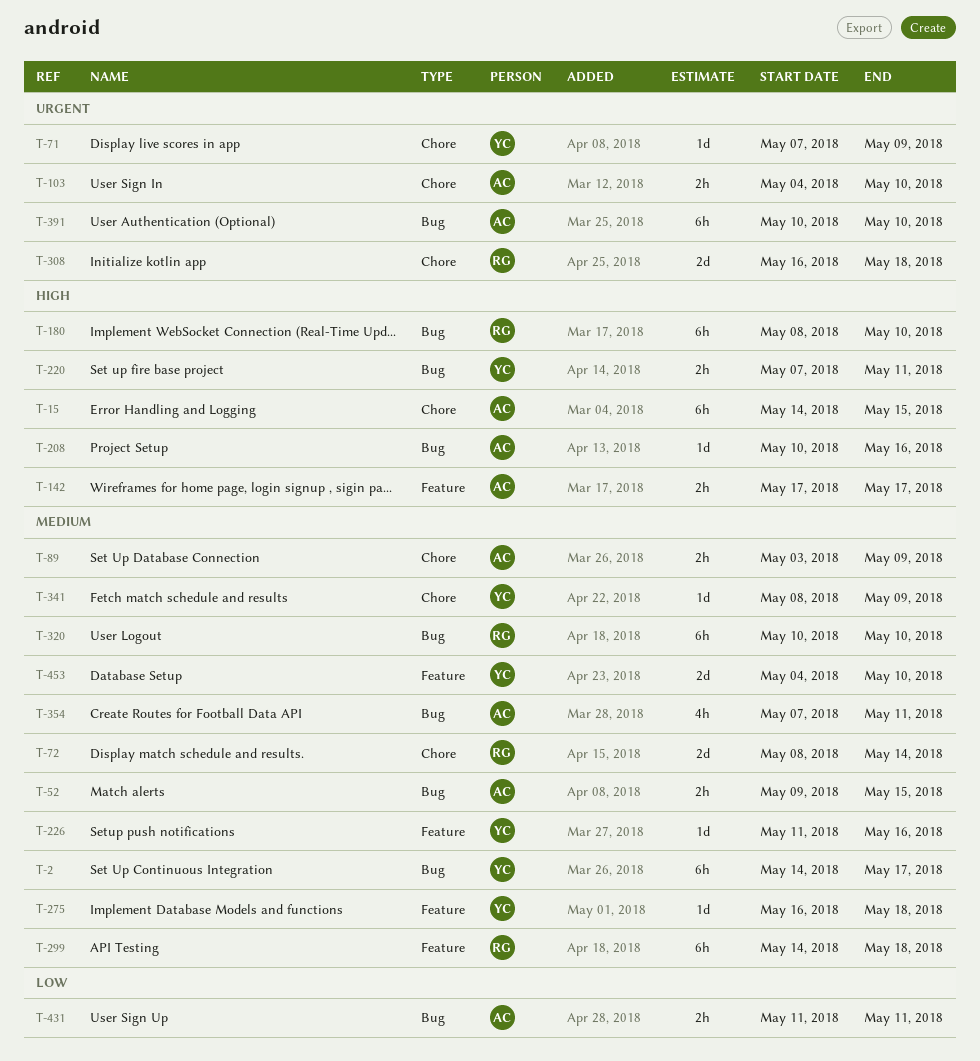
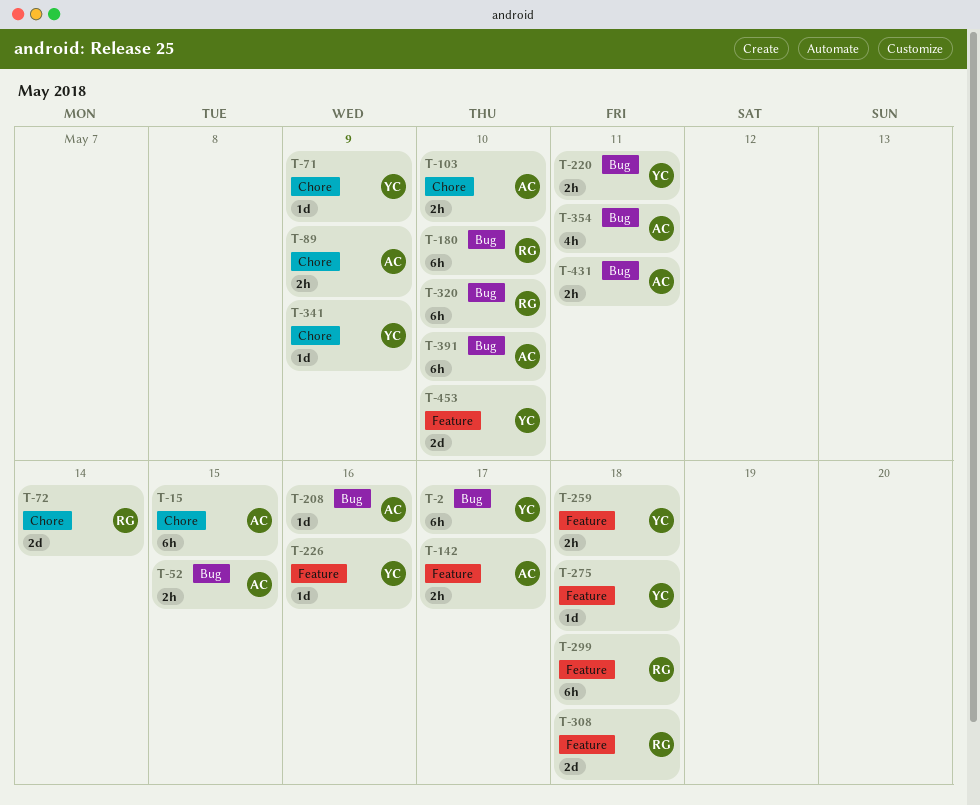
T-259: none -> present
T-308, label: Chore -> Feature

